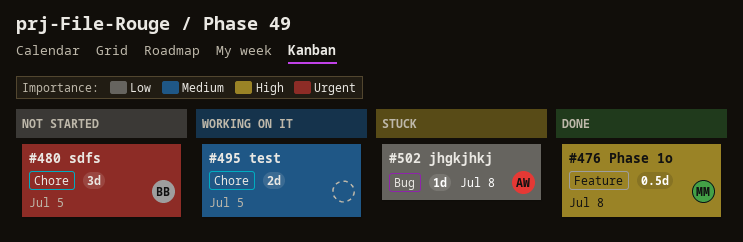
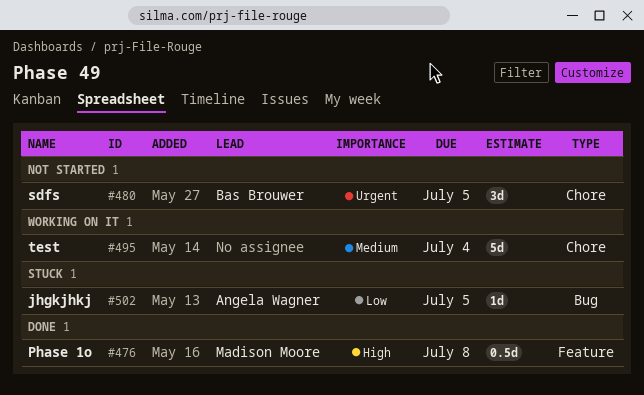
#495, estimate: 2d -> 5d
#495, due: Jul 5 -> Jul 4
#502, due: Jul 8 -> Jul 5

